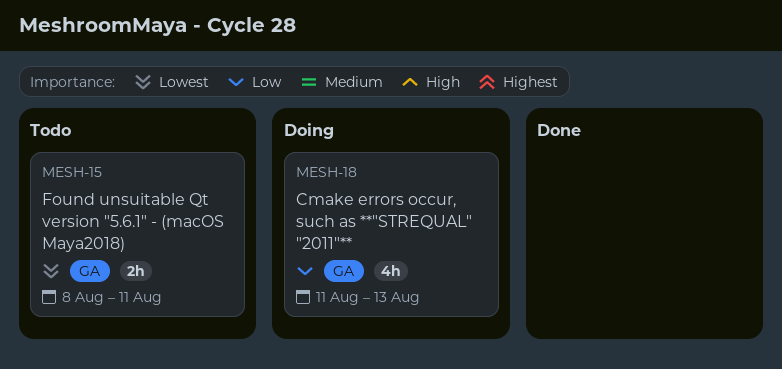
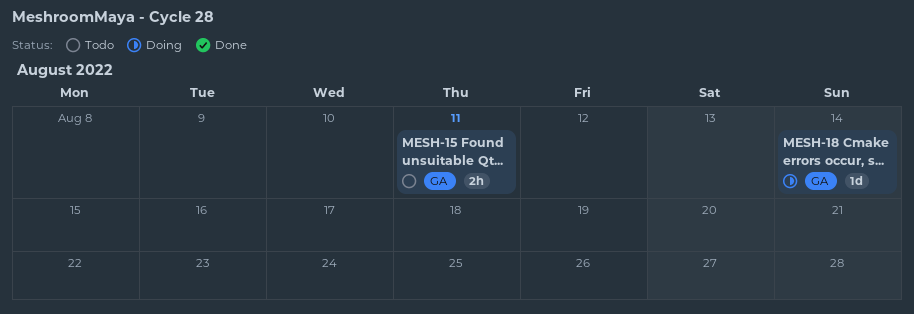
MESH-18, estimate: 4h -> 1d
MESH-18, due: Aug 13 -> Aug 14

